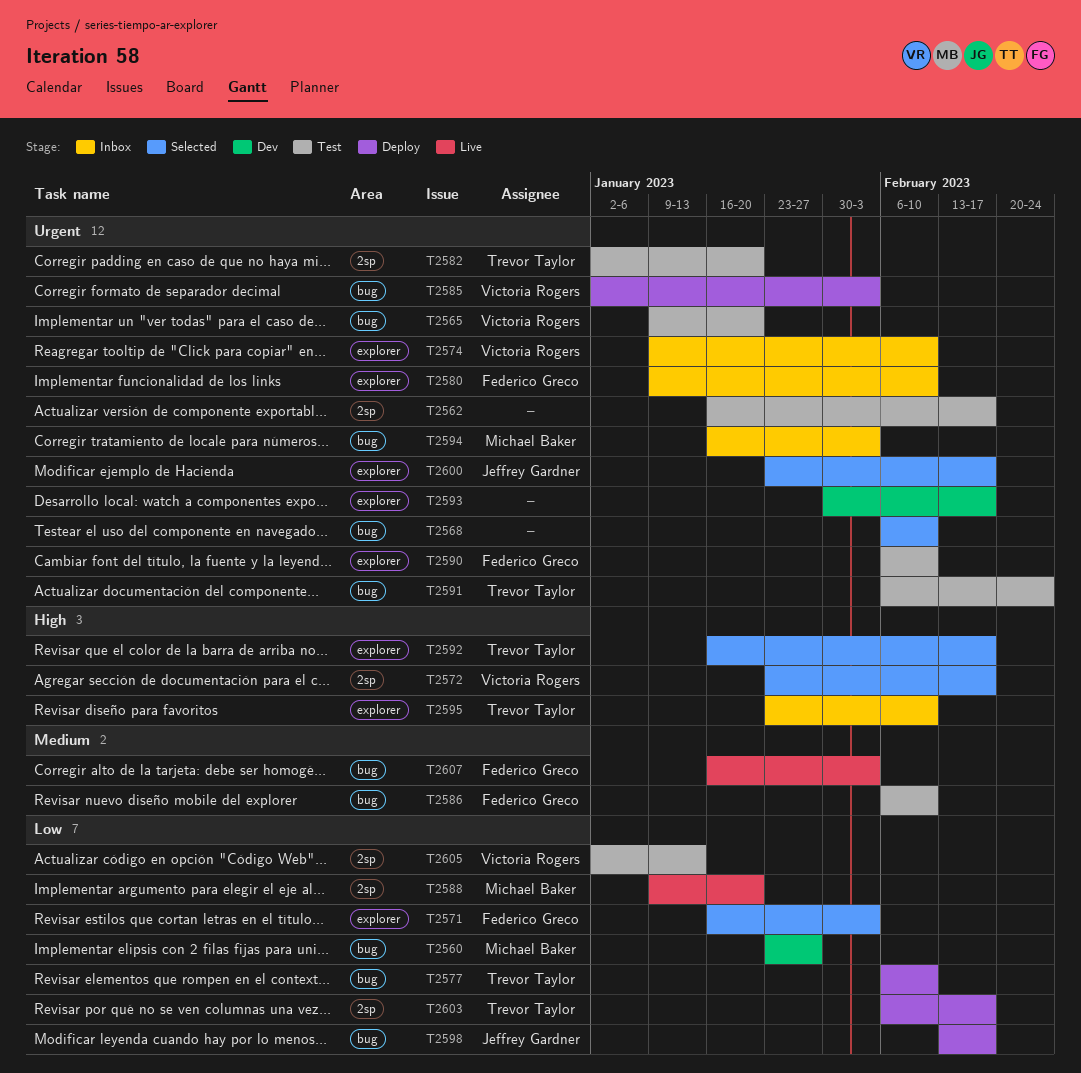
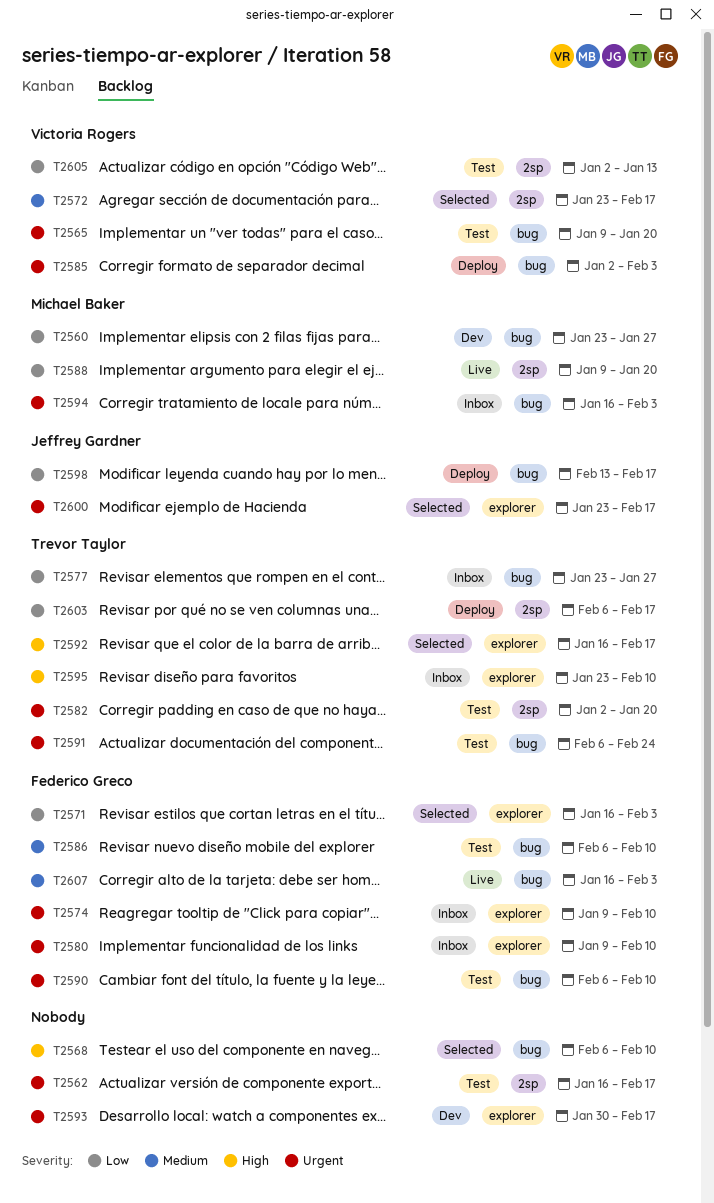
T2568, priority: Urgent -> High
T2572, priority: High -> Medium
T2574, owner: Victoria Rogers -> Federico Greco
T2577, status: Deploy -> Inbox
T2577, start: Feb 6 -> Jan 23
T2577, due: Feb 10 -> Jan 27
T2590, label: explorer -> bug

